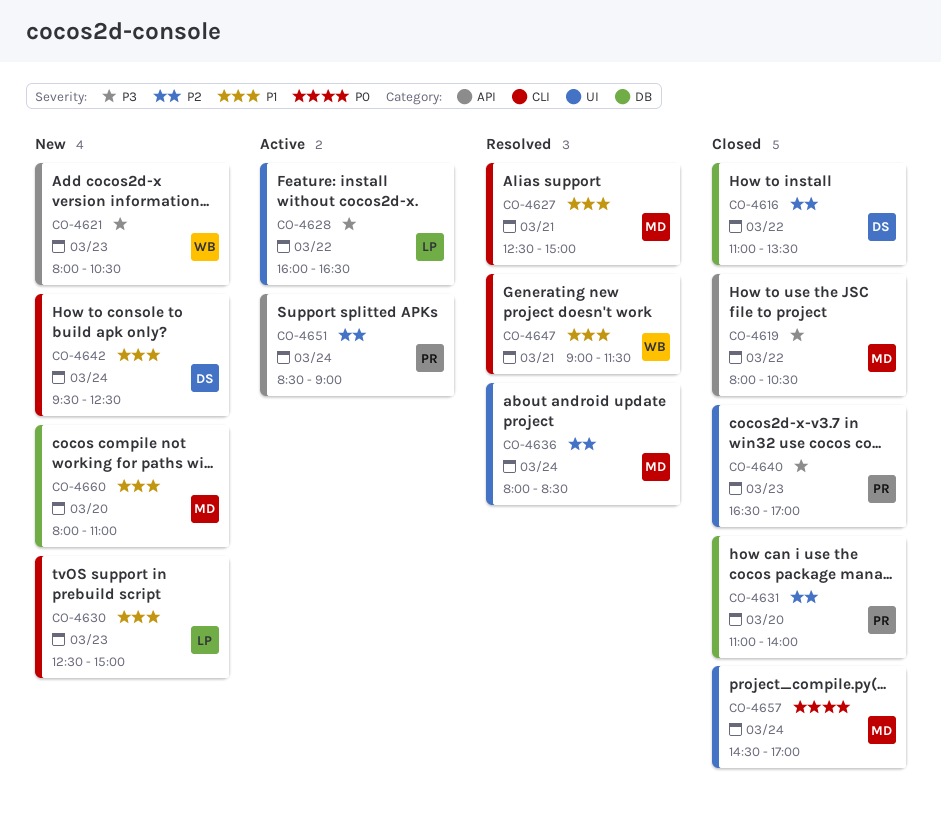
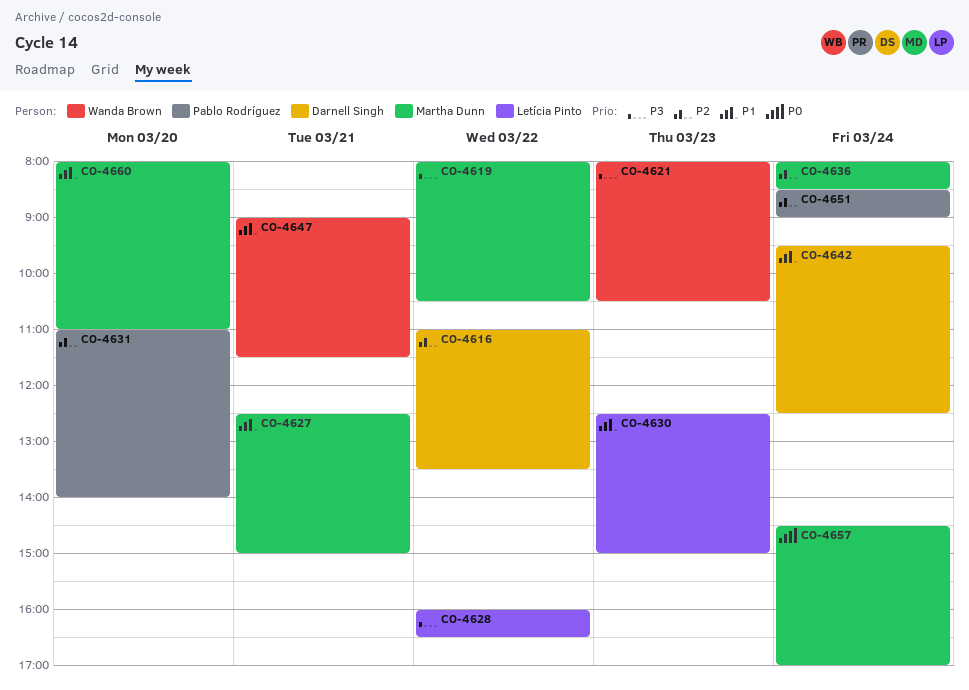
CO-4640: present -> none

